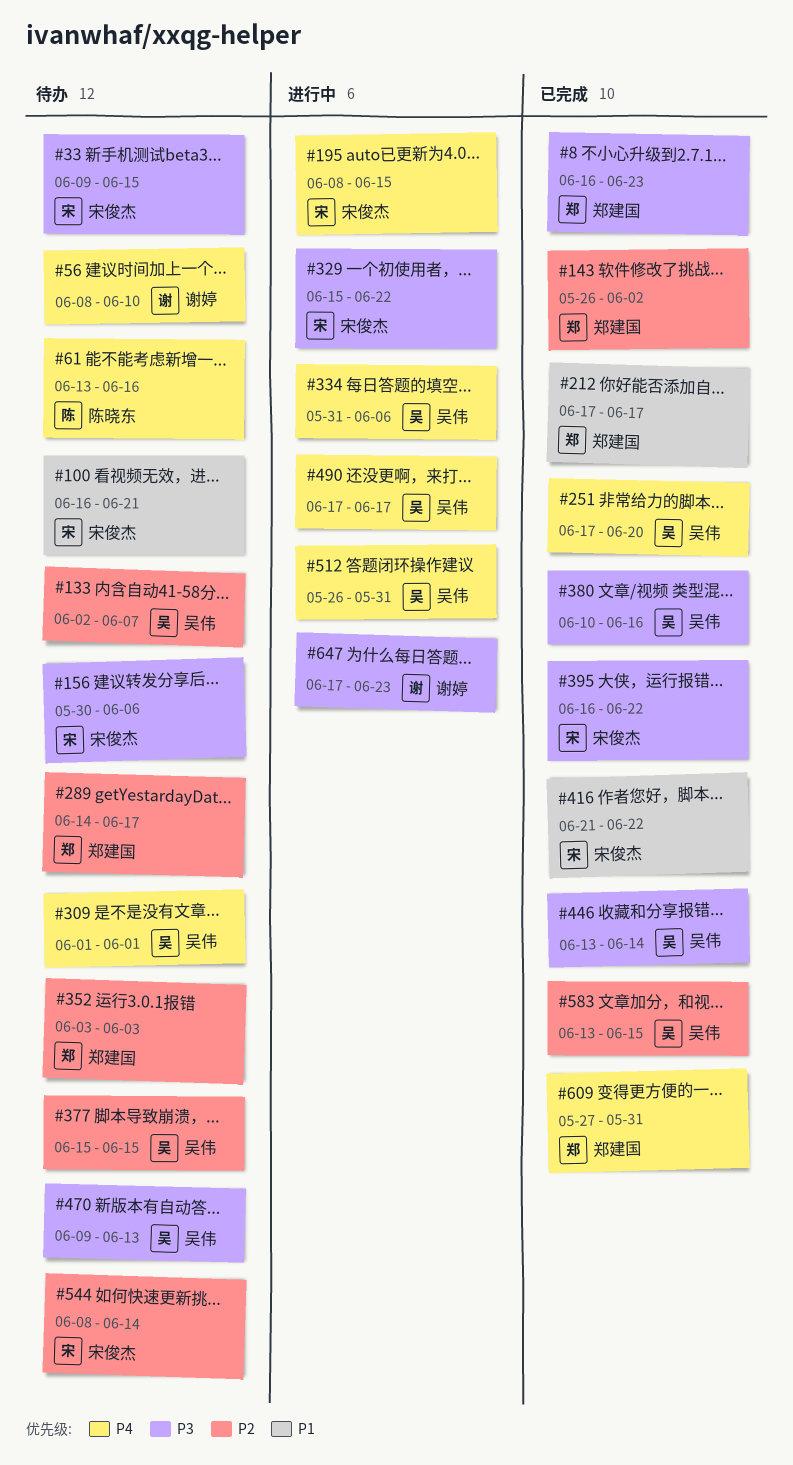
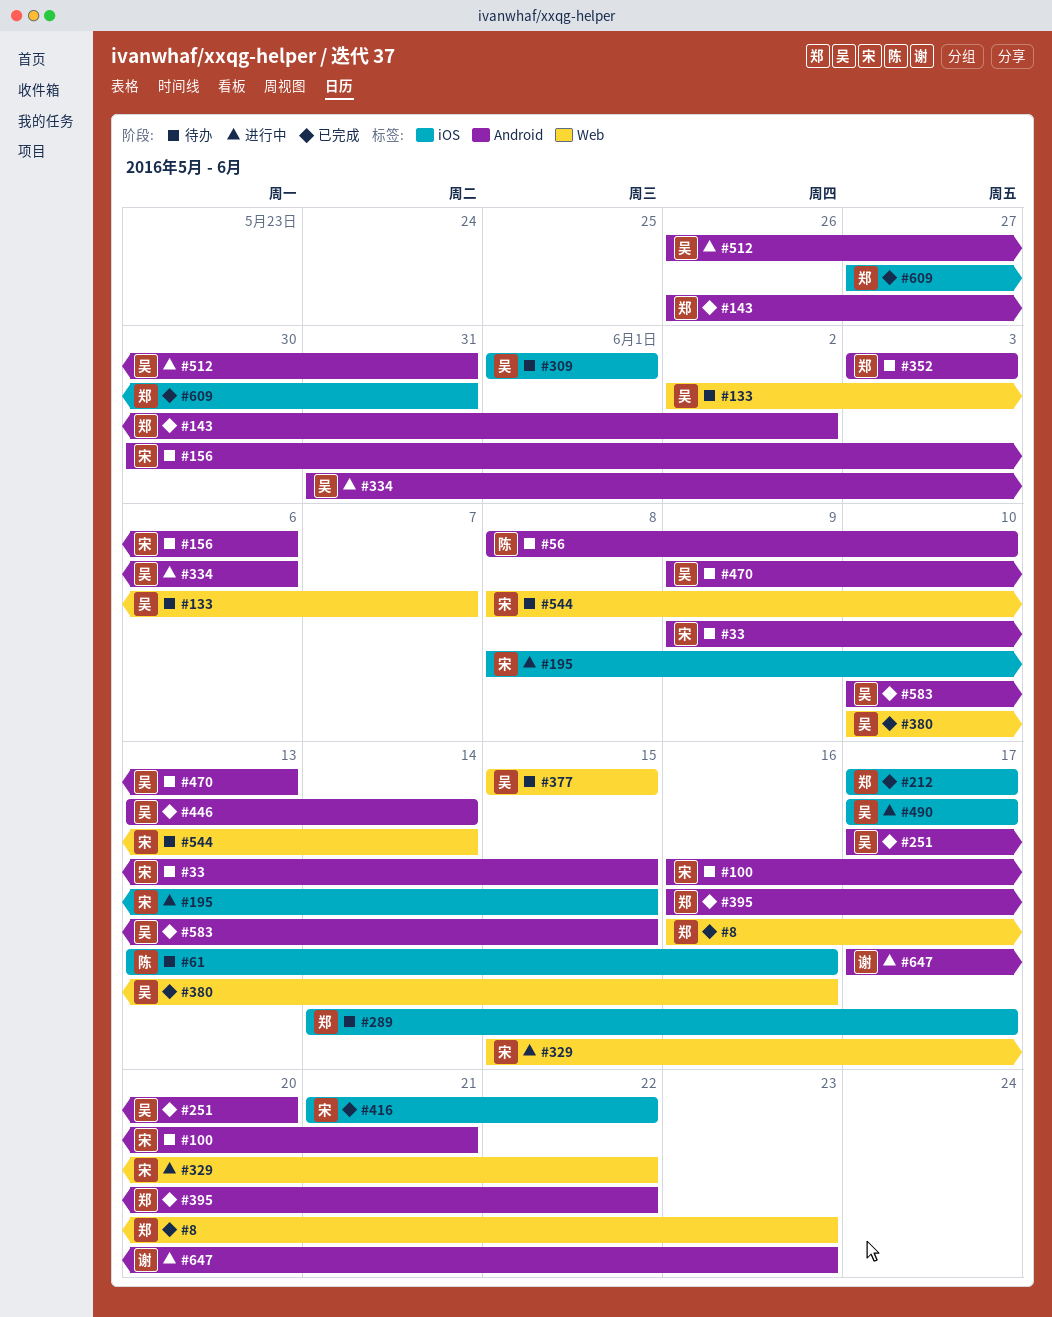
#56, owner: 谢婷 -> 陈晓东
#395, owner: 宋俊杰 -> 郑建国
#583, start: Jun 13 -> Jun 10

